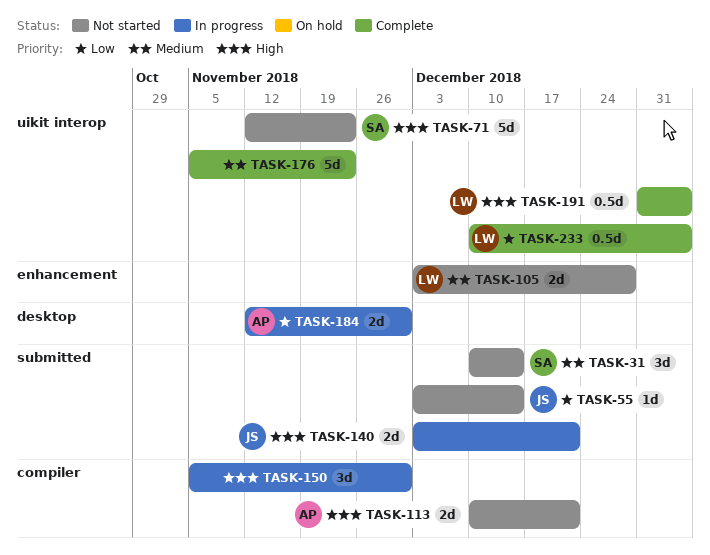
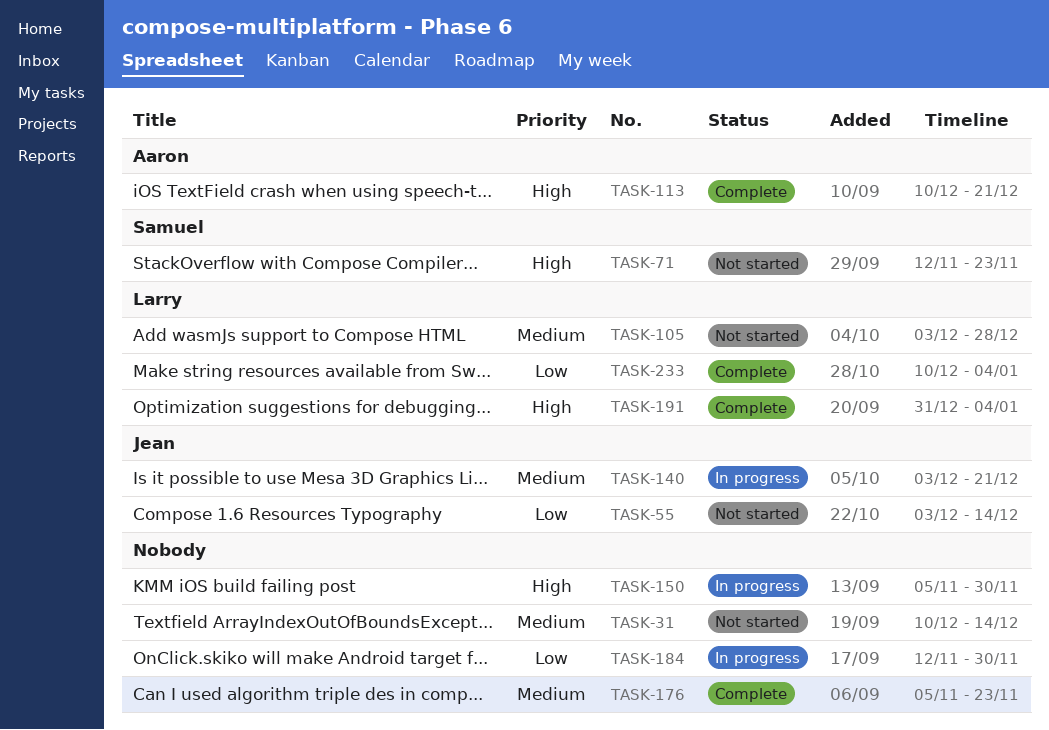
TASK-31, owner: Samuel -> none
TASK-113, status: Not started -> Complete
TASK-140, priority: High -> Medium
TASK-184, owner: Aaron -> none

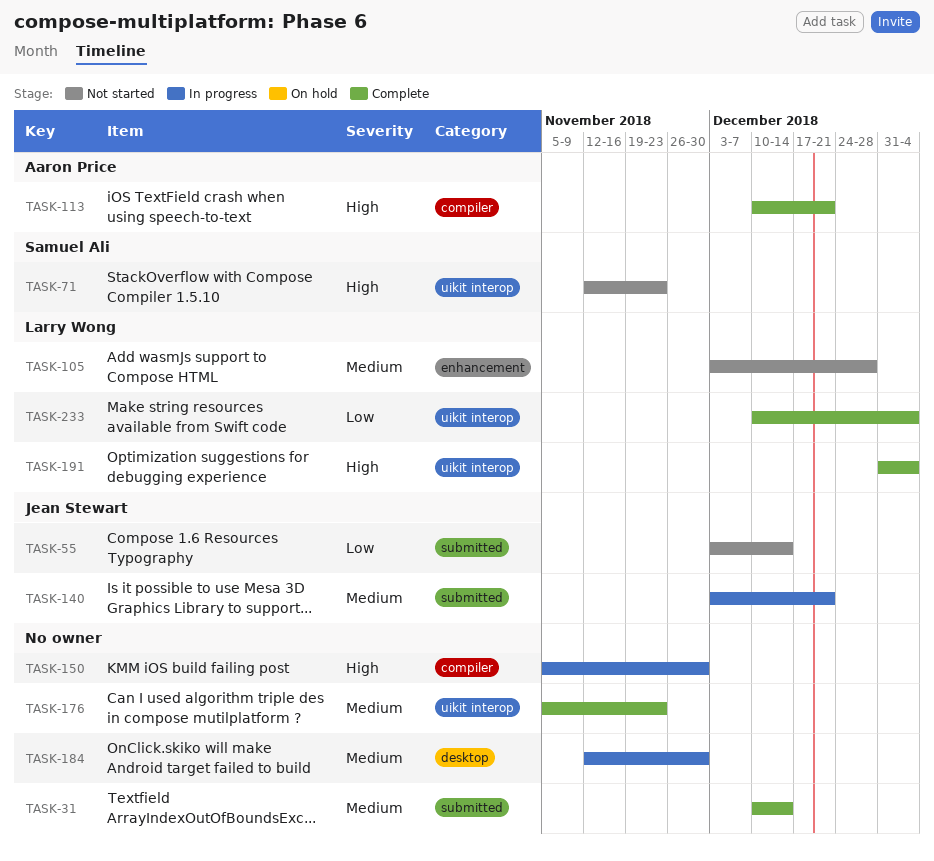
TASK-31, status: Not started -> Complete
TASK-184, priority: Low -> Medium

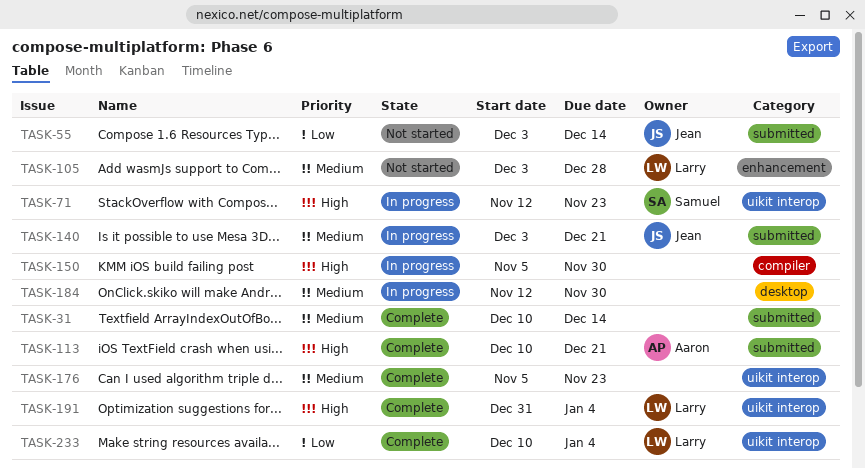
TASK-71, status: Not started -> In progress
TASK-113, label: compiler -> submitted

